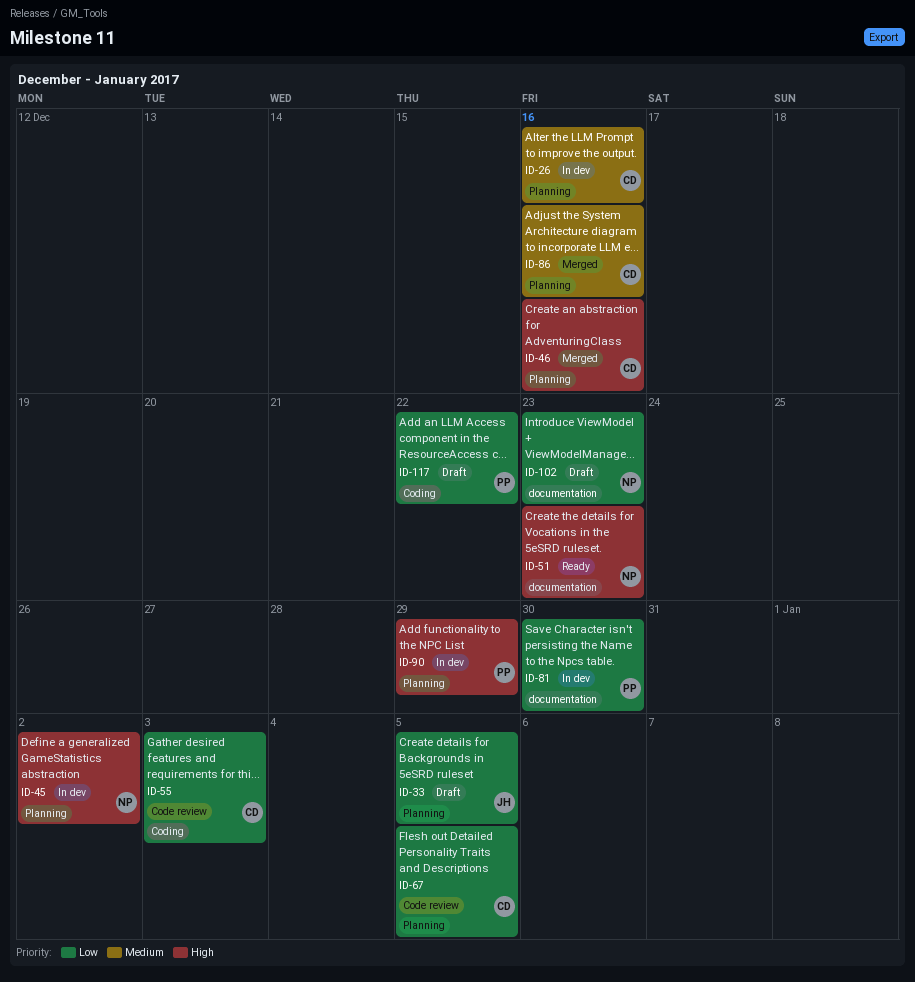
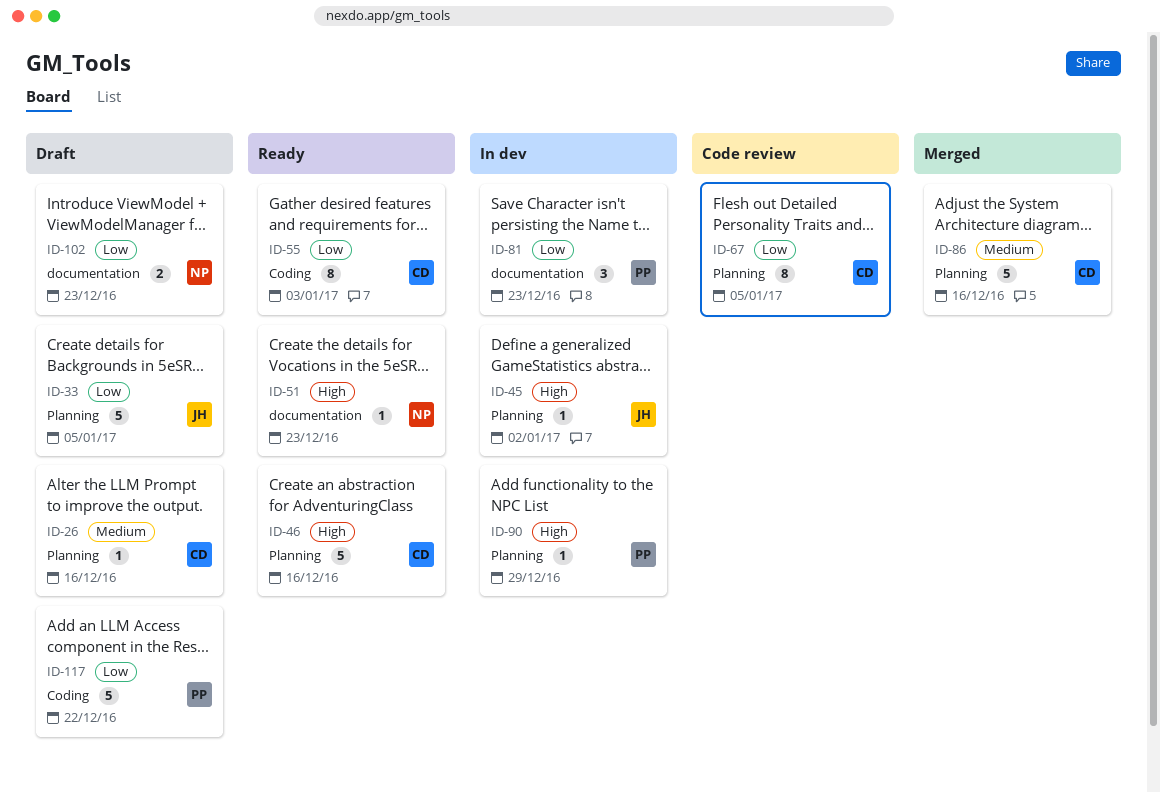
ID-26, status: In dev -> Draft
ID-45, owner: NP -> JH
ID-46, status: Merged -> Ready
ID-55, status: Code review -> Ready
ID-81, due: Dec 30 -> Dec 23

